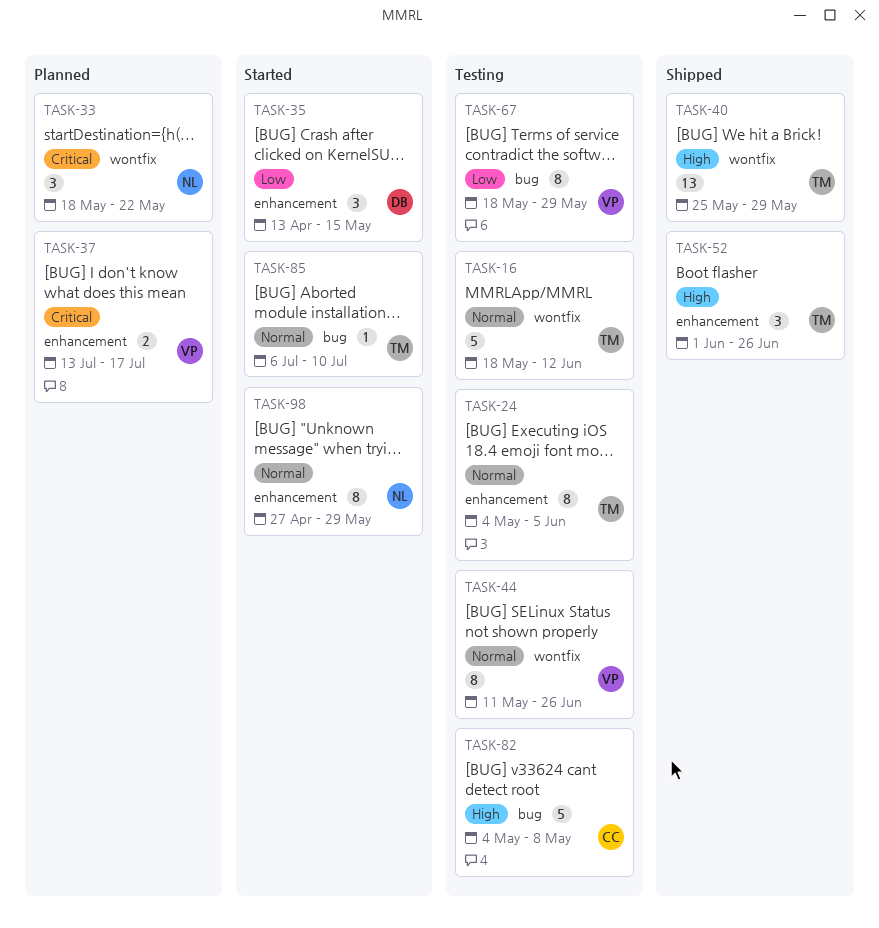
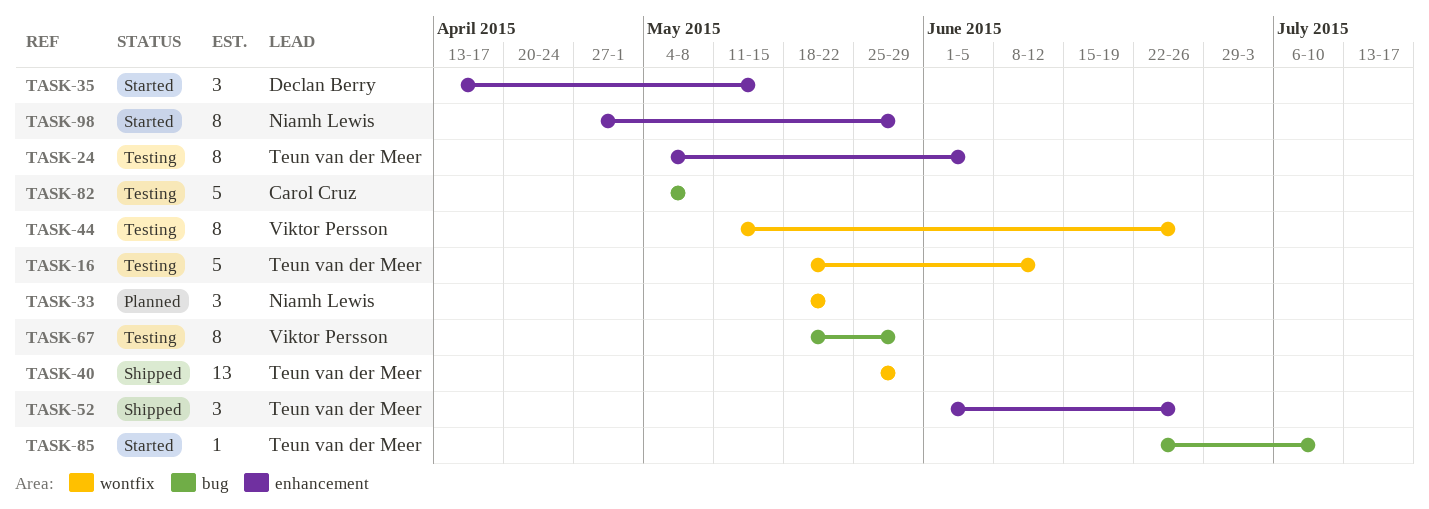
TASK-37: present -> none
TASK-85, start: Jul 6 -> Jun 22

